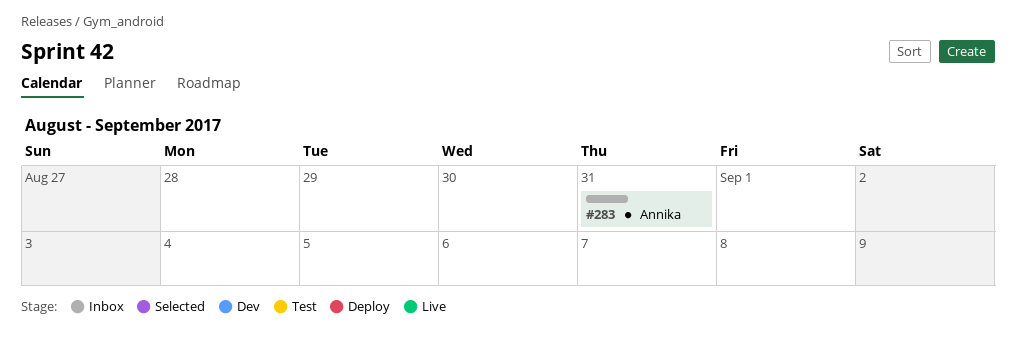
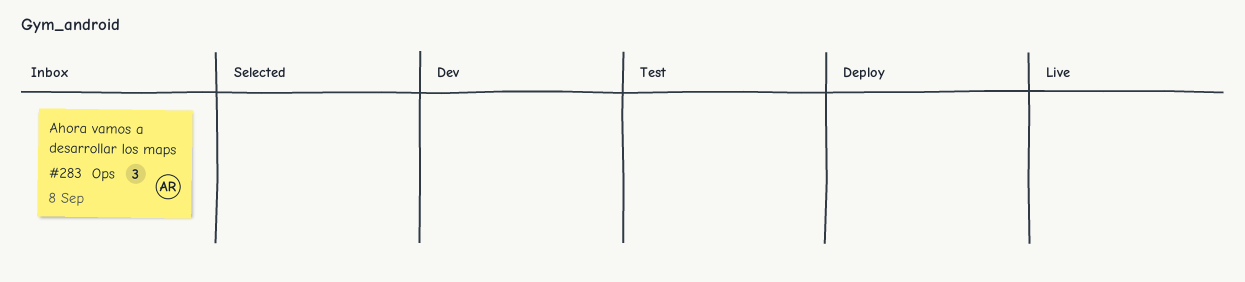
#283, estimate: 1 -> 3
#283, due: Aug 31 -> Sep 8

